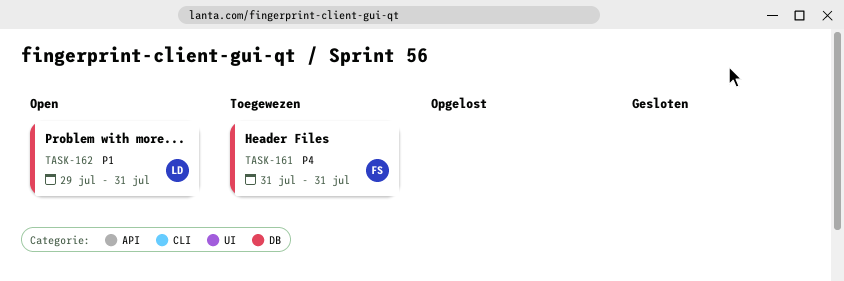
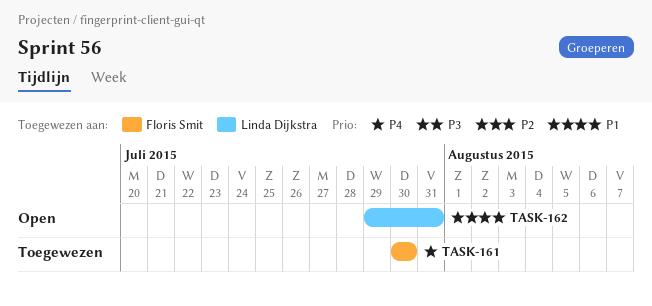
TASK-161, start: Jul 31 -> Jul 30
TASK-161, due: Jul 31 -> Jul 30

